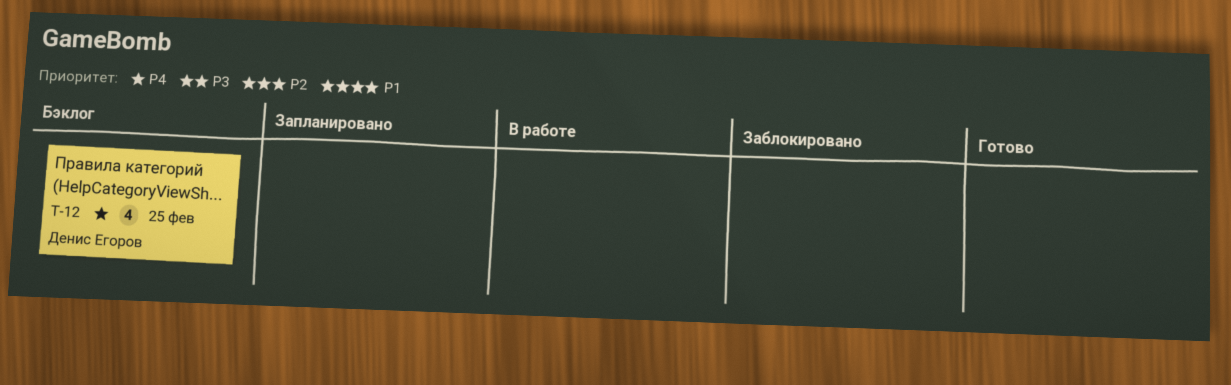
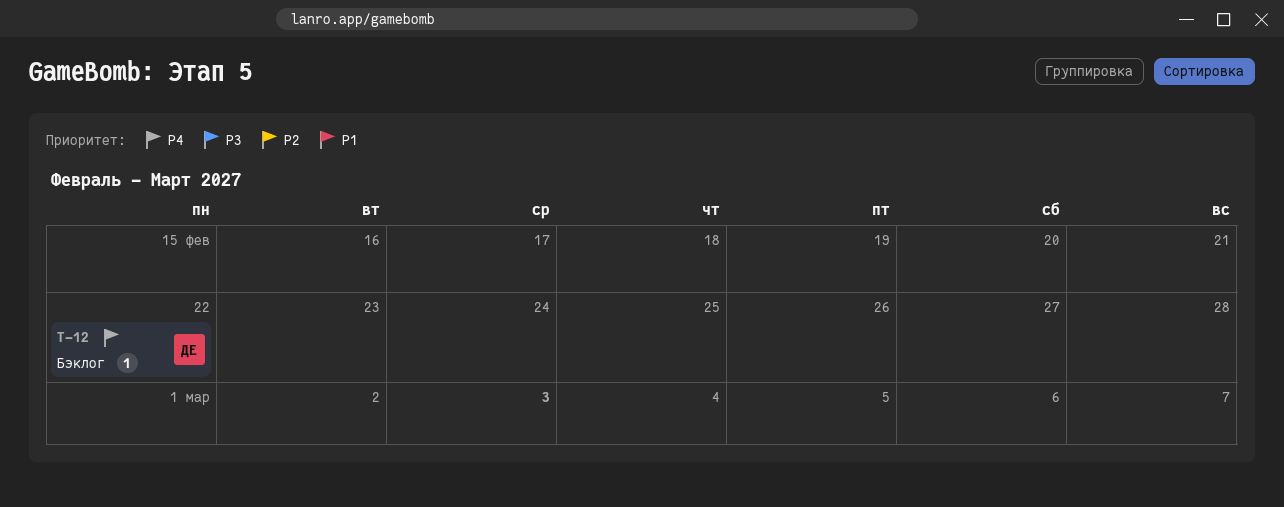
T-12, estimate: 4 -> 1
T-12, due: Feb 25 -> Feb 22

